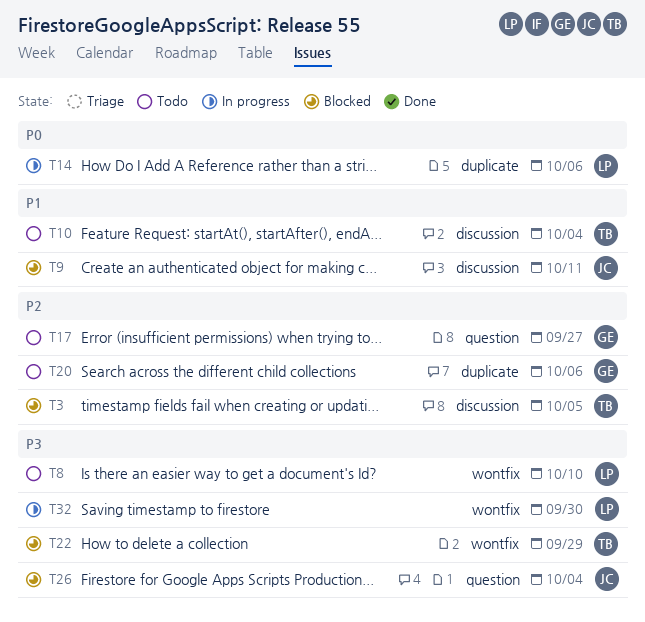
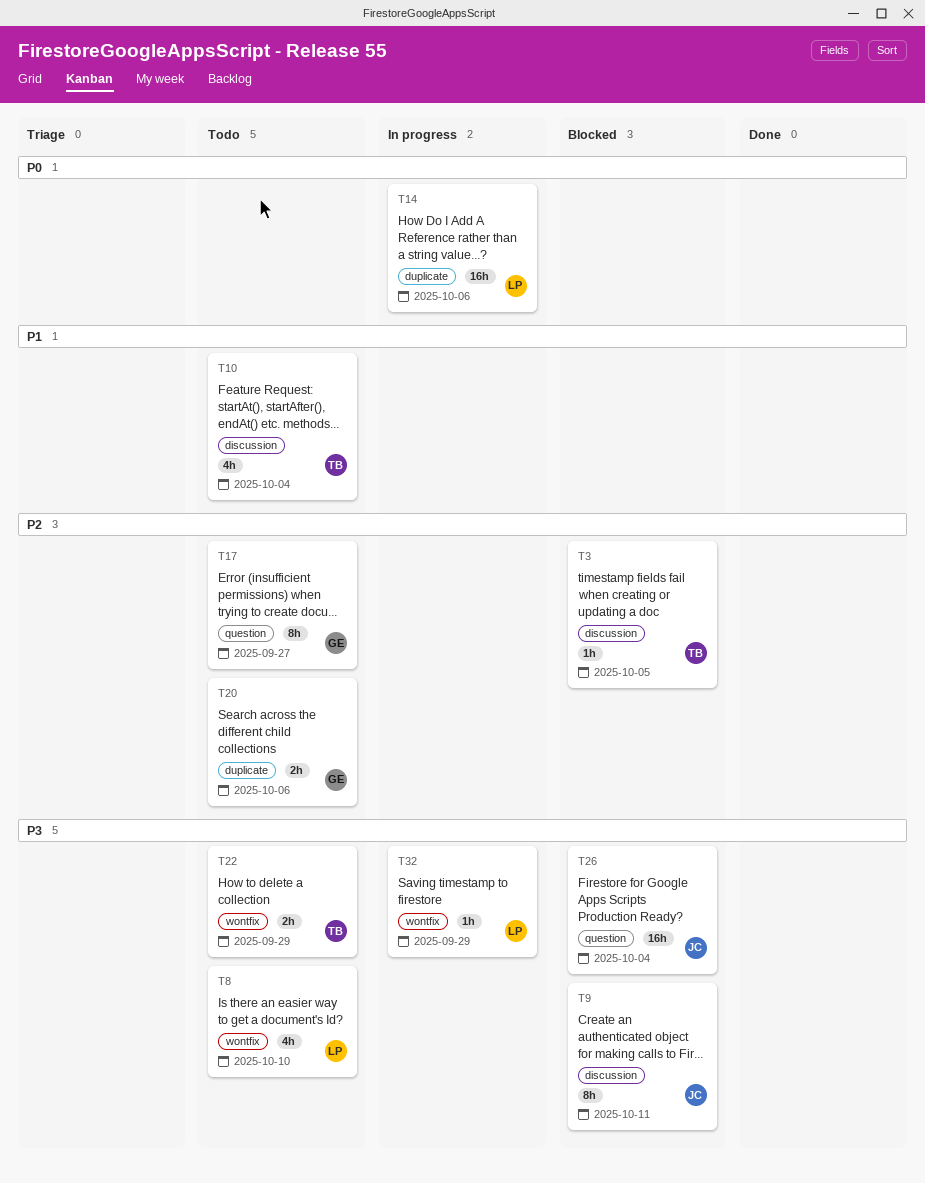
T9, priority: P1 -> P3
T22, status: Blocked -> Todo
T32, due: Sep 30 -> Sep 29

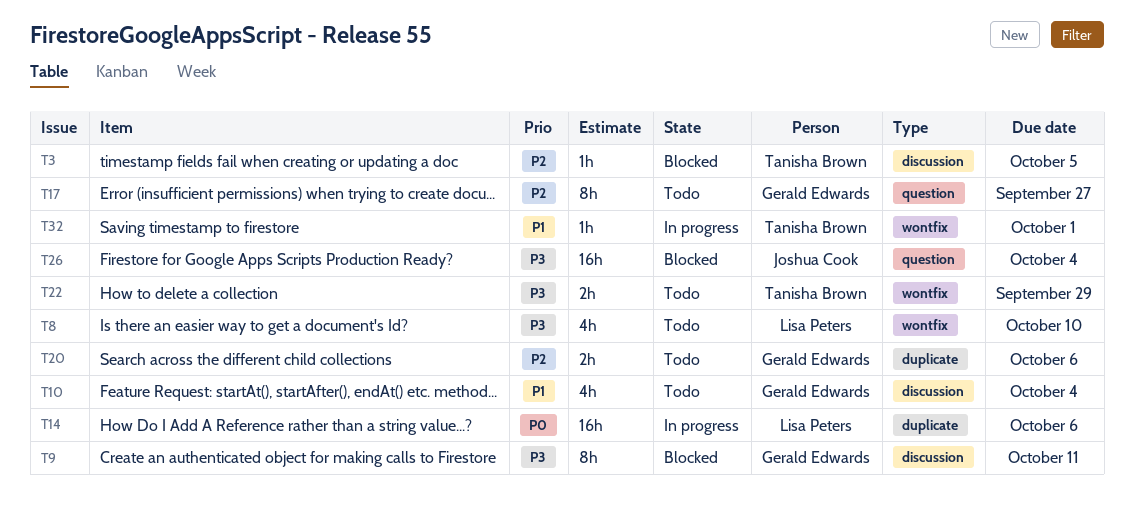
T9, owner: Joshua Cook -> Gerald Edwards
T10, owner: Tanisha Brown -> Gerald Edwards
T32, owner: Lisa Peters -> Tanisha Brown
T32, priority: P3 -> P1
T32, due: Sep 29 -> Oct 1

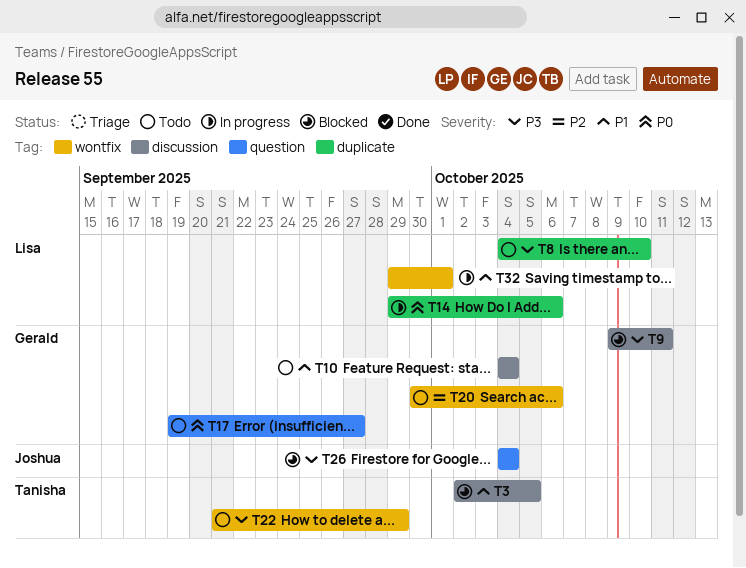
T3, priority: P2 -> P1
T8, label: wontfix -> duplicate
T17, priority: P2 -> P0
T20, label: duplicate -> wontfix
T32, owner: Tanisha Brown -> Lisa Peters

